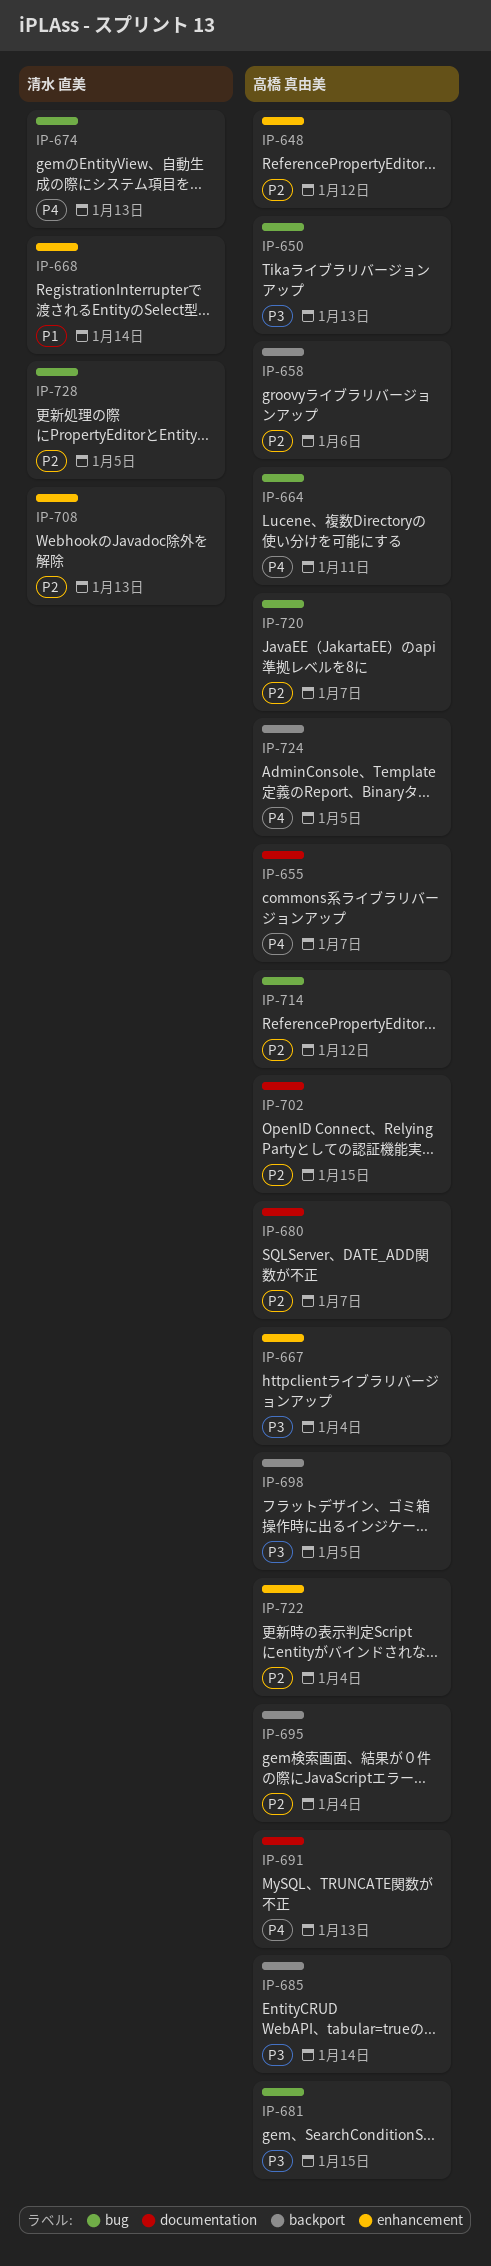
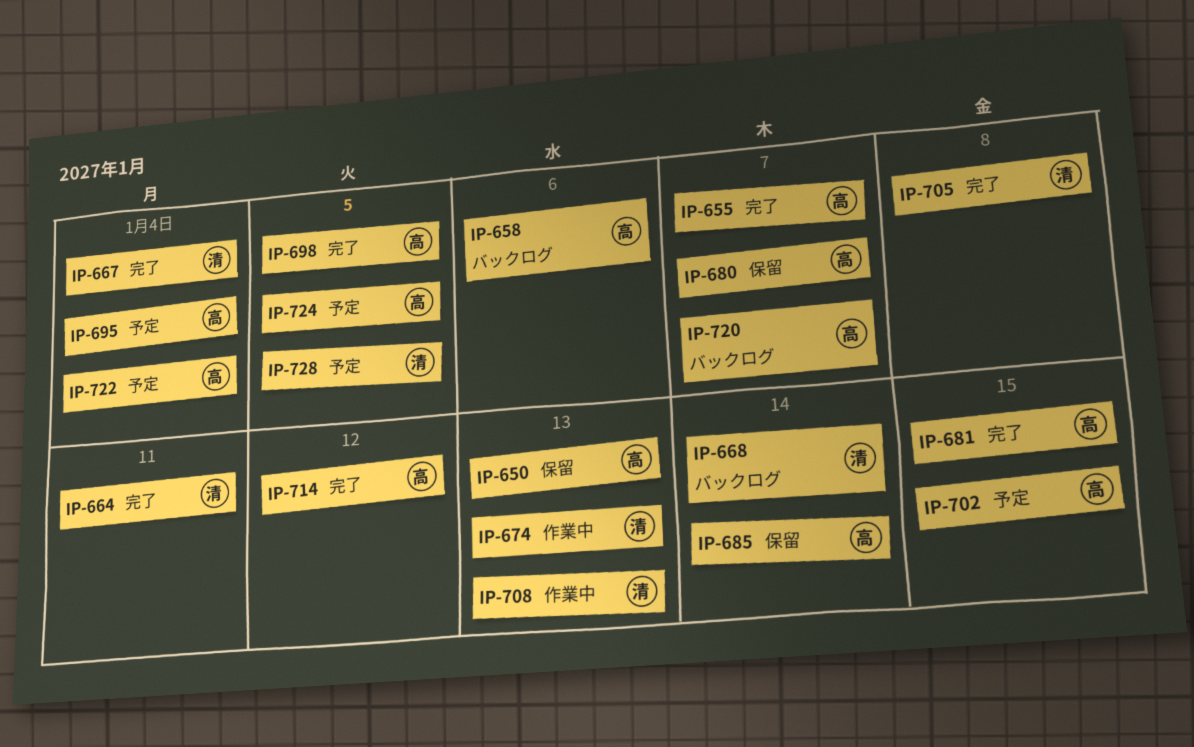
IP-648: present -> none
IP-664, owner: 高橋 真由美 -> 清水 直美
IP-667, owner: 高橋 真由美 -> 清水 直美
IP-691: present -> none
IP-705: none -> present

